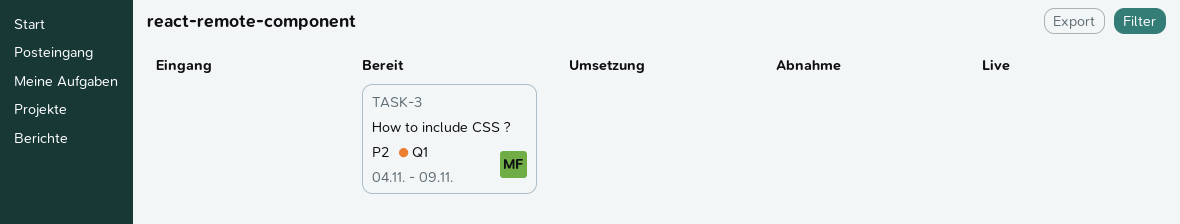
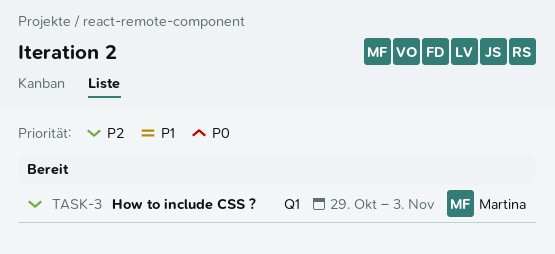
TASK-3, start: Nov 4 -> Oct 29
TASK-3, due: Nov 9 -> Nov 3

